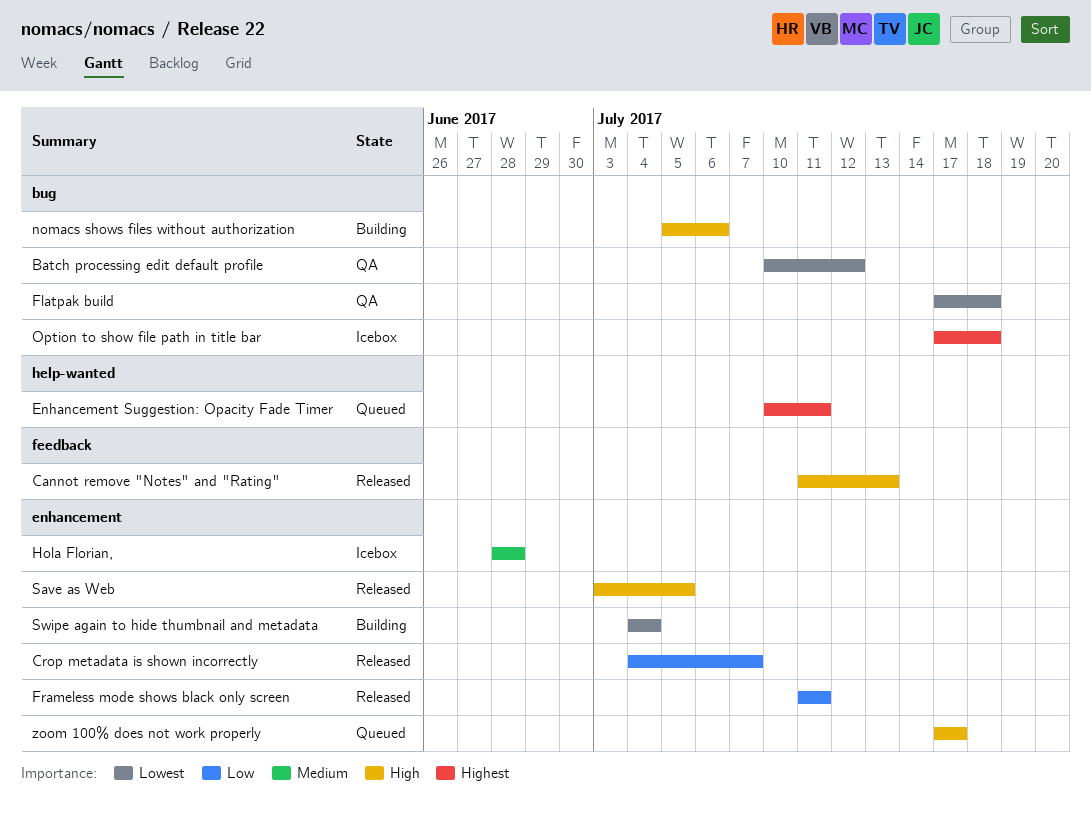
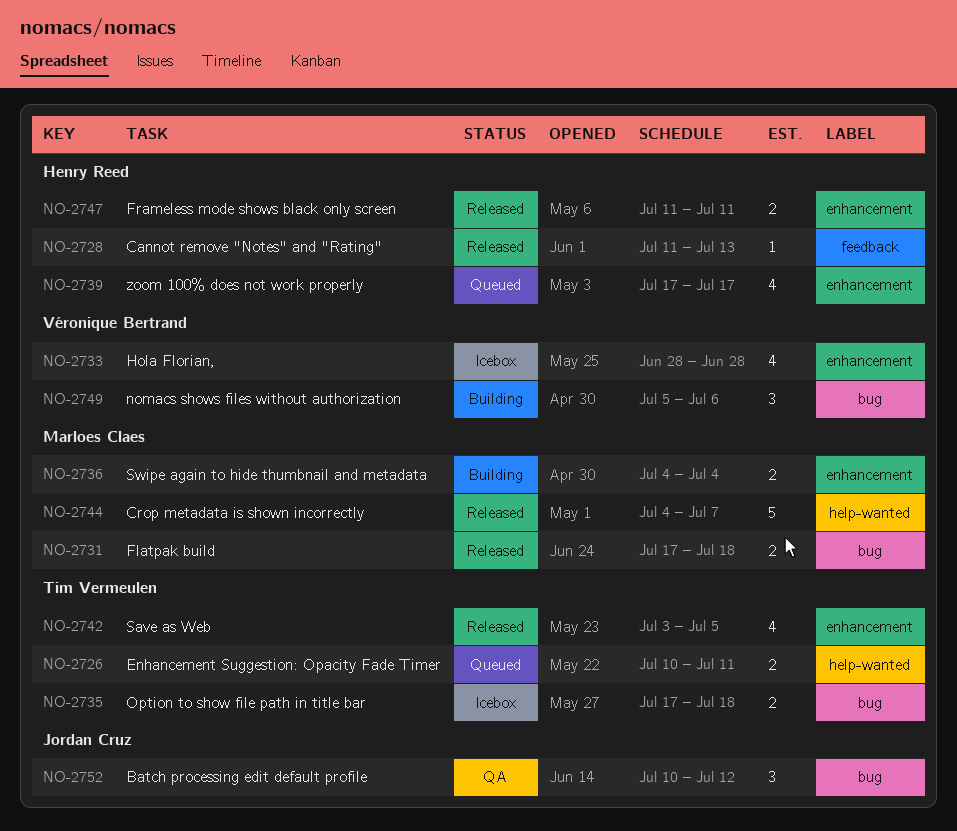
Crop metadata is shown incorrectly, label: enhancement -> help-wanted
Flatpak build, status: QA -> Released

